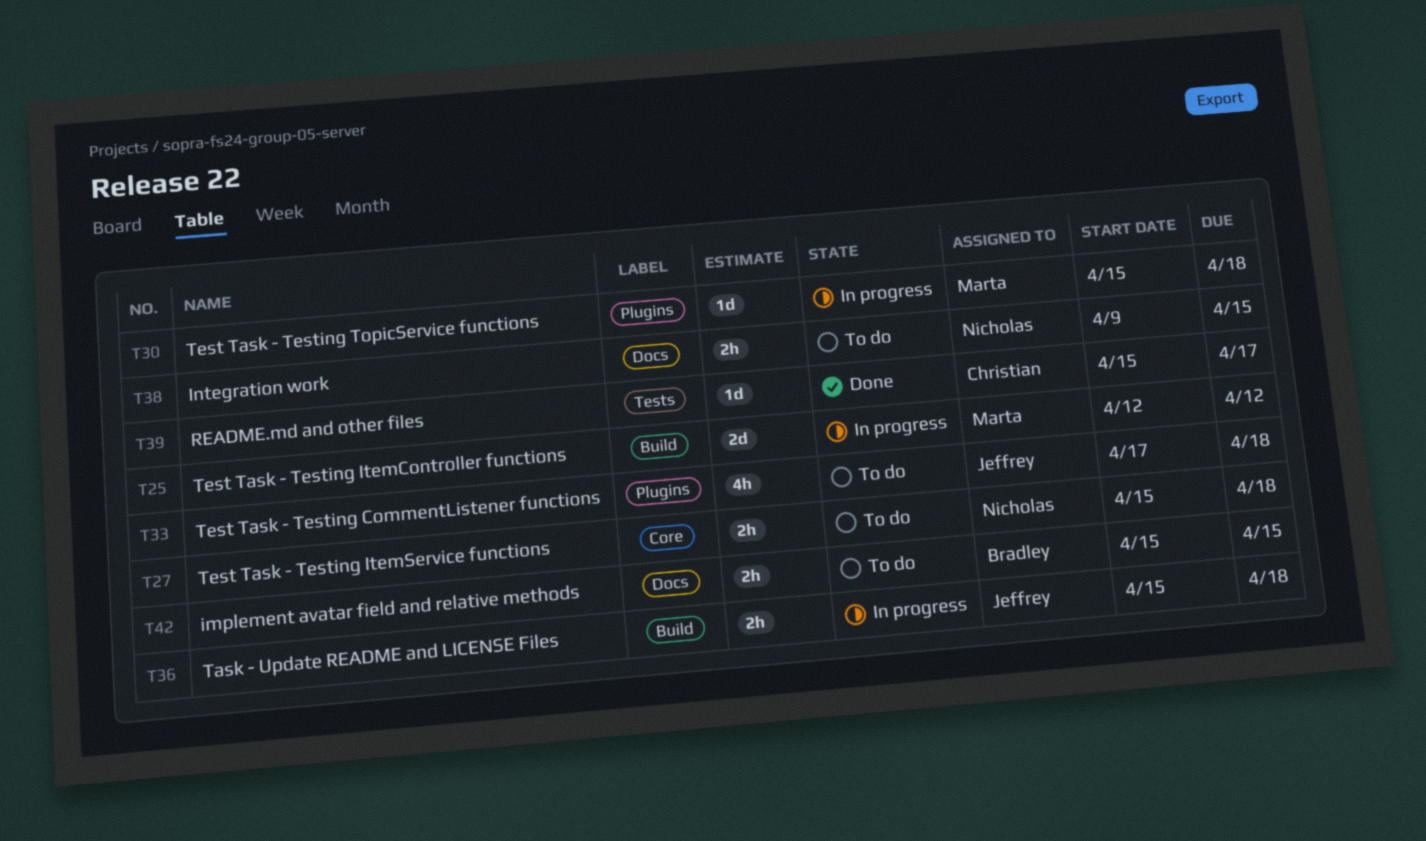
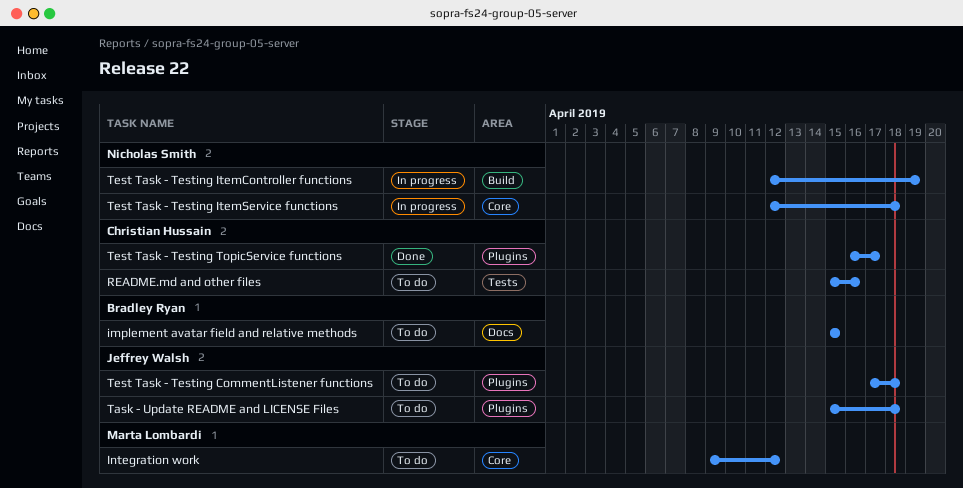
Integration work, owner: Nicholas Smith -> Marta Lombardi
Integration work, label: Docs -> Core
Integration work, due: Apr 15 -> Apr 12
README.md and other files, status: Done -> To do
README.md and other files, due: Apr 17 -> Apr 16
Task - Update README and LICENSE Files, status: In progress -> To do
Task - Update README and LICENSE Files, label: Build -> Plugins
Test Task - Testing ItemController functions, owner: Marta Lombardi -> Nicholas Smith
Test Task - Testing ItemController functions, due: Apr 12 -> Apr 19
Test Task - Testing ItemService functions, status: To do -> In progress
Test Task - Testing ItemService functions, start: Apr 15 -> Apr 12
Test Task - Testing TopicService functions, status: In progress -> Done
Test Task - Testing TopicService functions, owner: Marta Lombardi -> Christian Hussain
Test Task - Testing TopicService functions, start: Apr 15 -> Apr 16
Test Task - Testing TopicService functions, due: Apr 18 -> Apr 17

